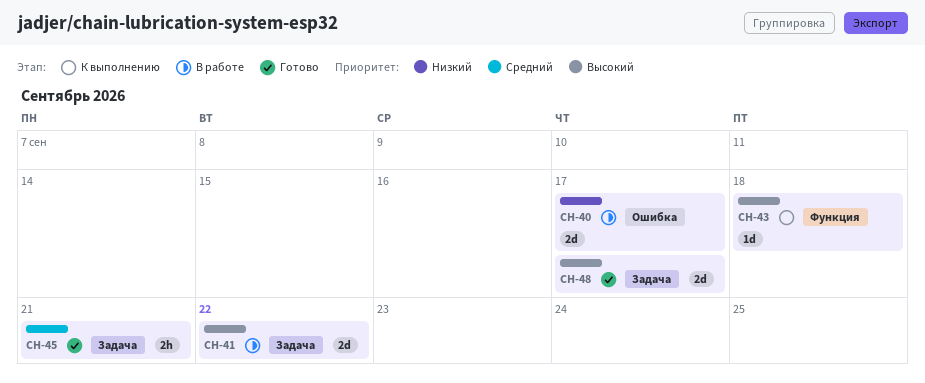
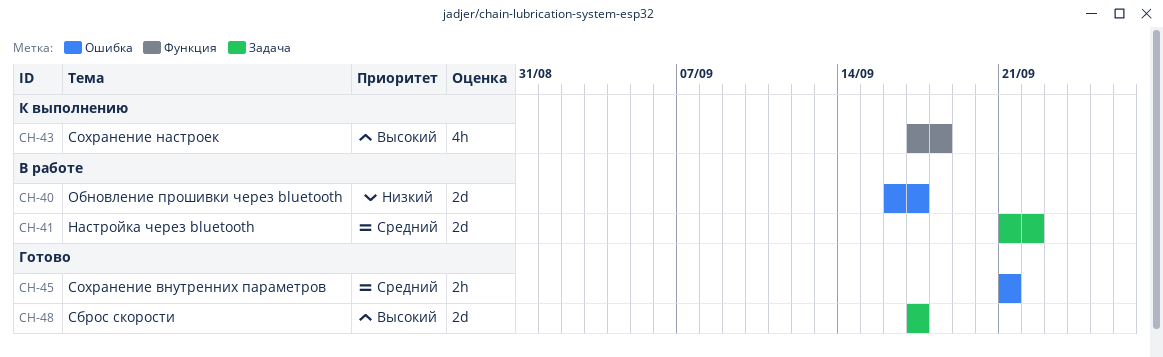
CH-41, priority: Высокий -> Средний
CH-43, estimate: 1d -> 4h
CH-45, label: Задача -> Ошибка

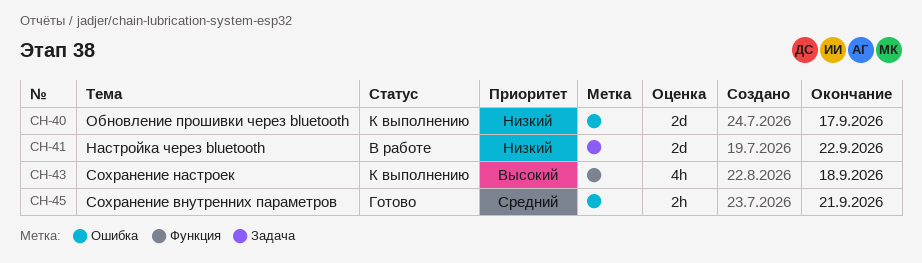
CH-40, status: В работе -> К выполнению
CH-41, priority: Средний -> Низкий
CH-48: present -> none

